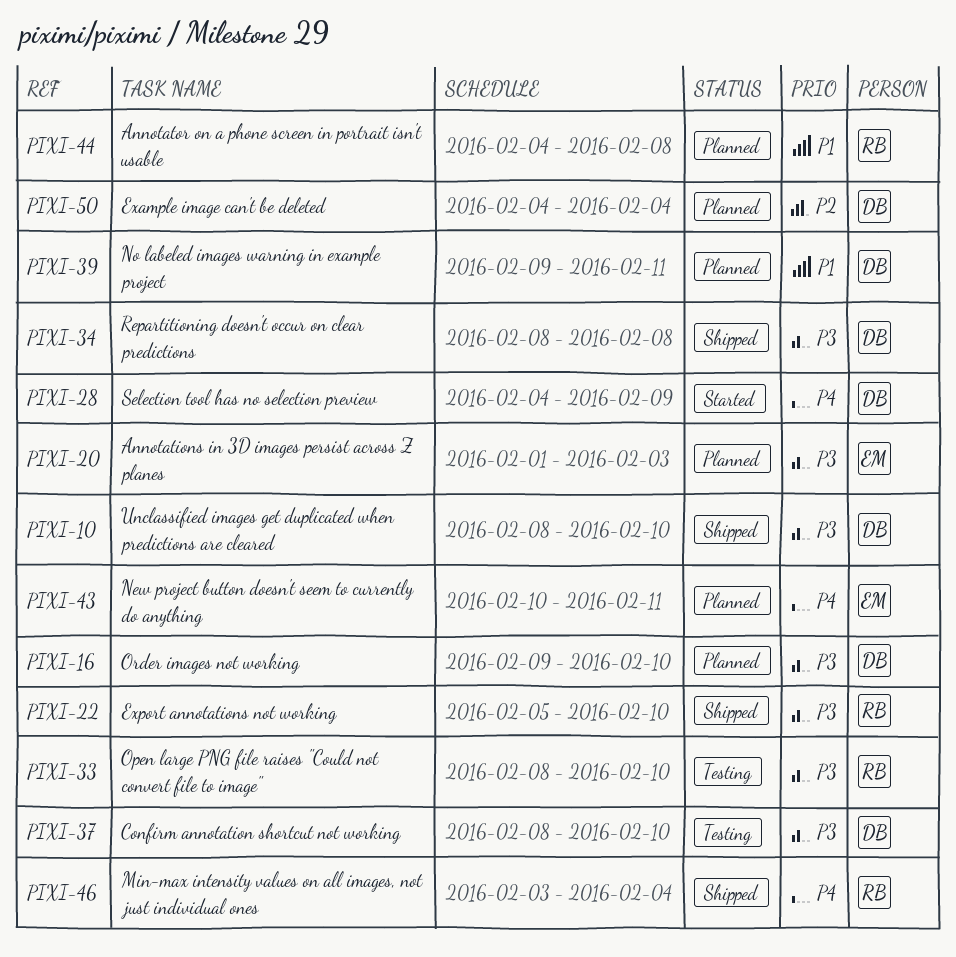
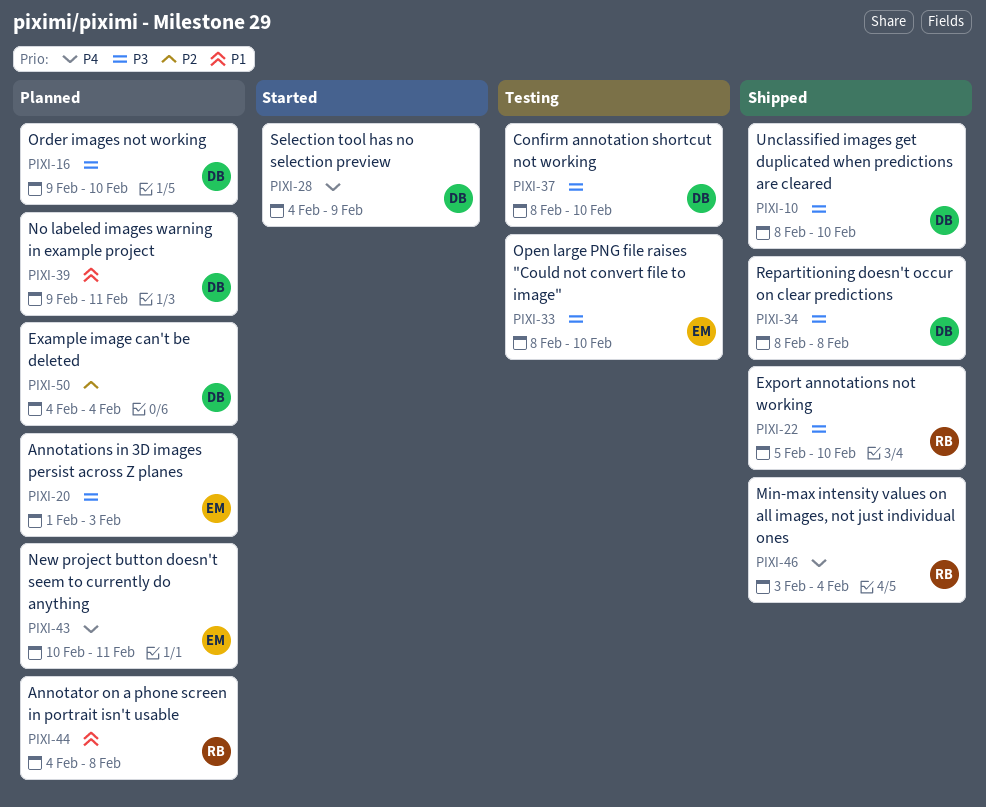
PIXI-33, owner: RB -> EM

